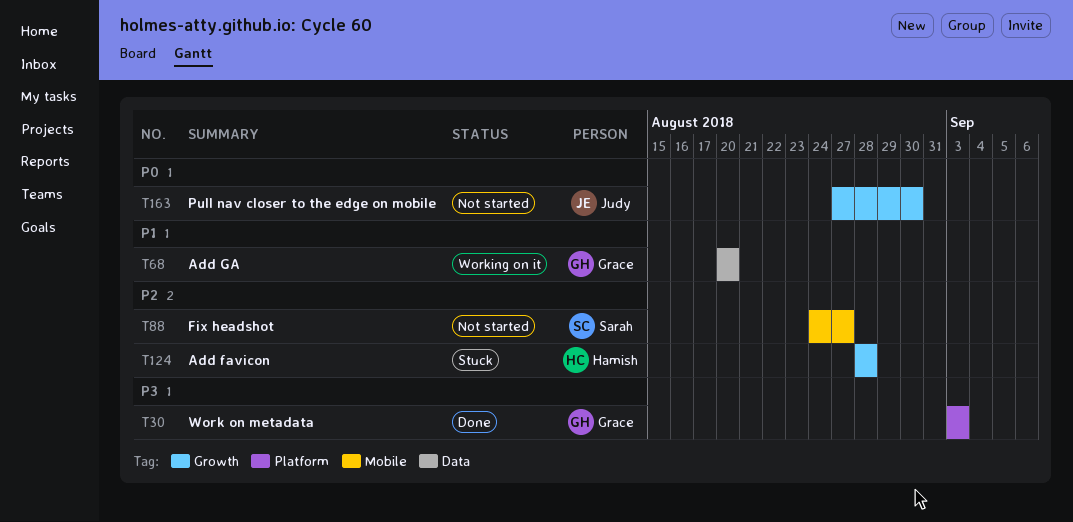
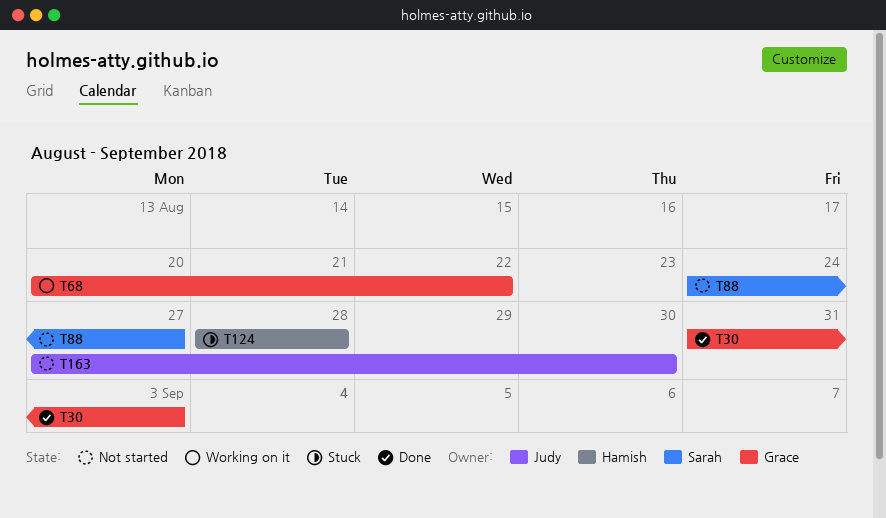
T30, start: Sep 3 -> Aug 31
T68, due: Aug 20 -> Aug 22

